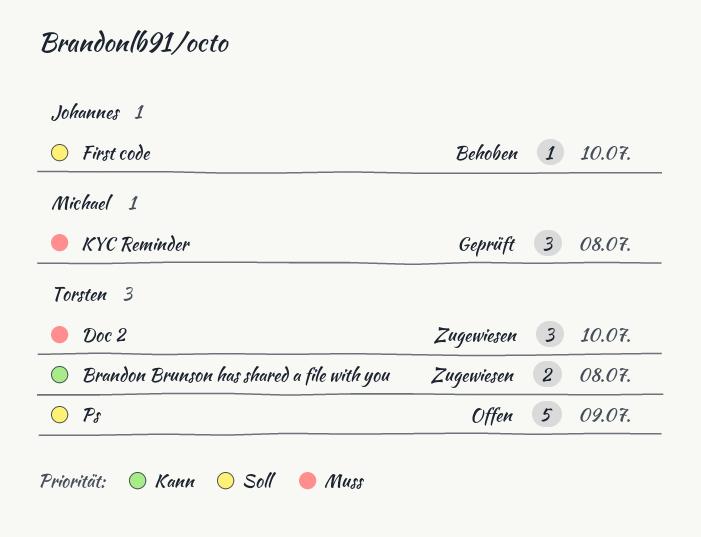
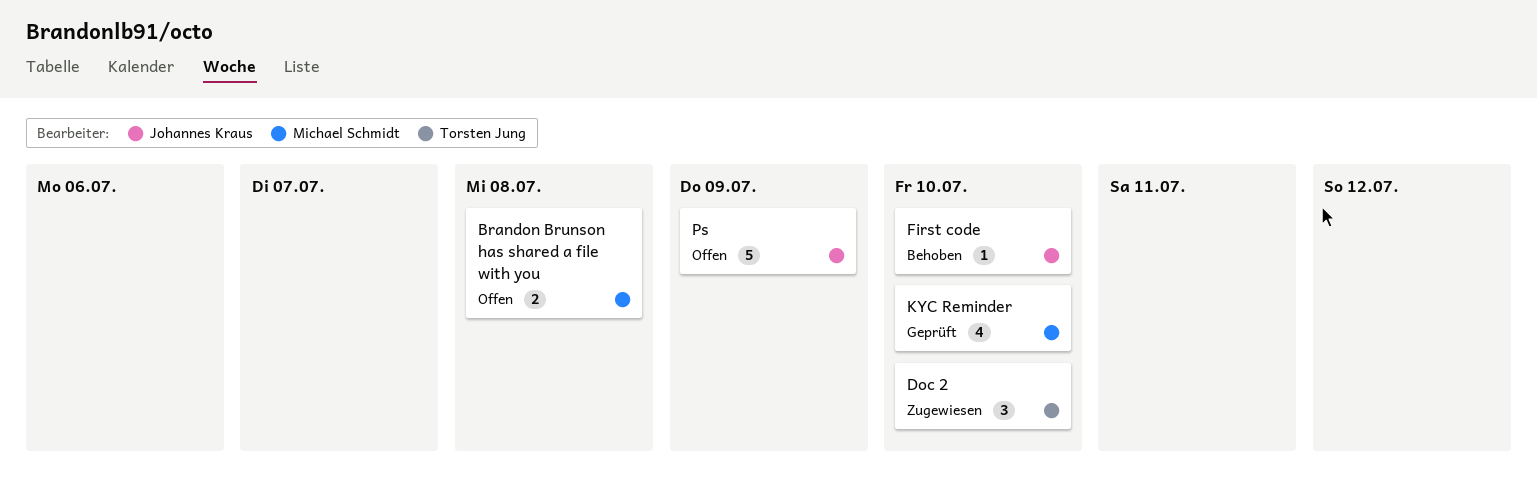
Brandon Brunson has shared a file with you, status: Zugewiesen -> Offen
Brandon Brunson has shared a file with you, owner: Torsten Jung -> Michael Schmidt
KYC Reminder, estimate: 3 -> 4
KYC Reminder, due: Jul 8 -> Jul 10
Ps, owner: Torsten Jung -> Johannes Kraus

